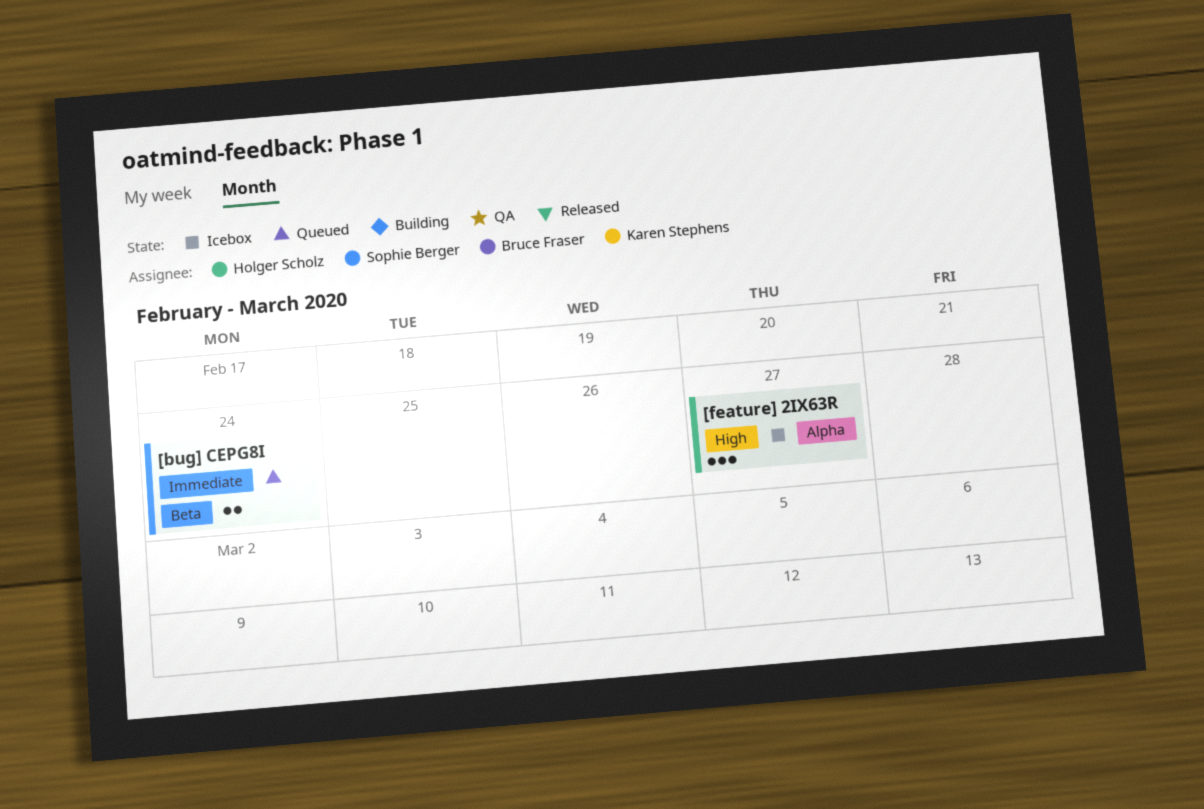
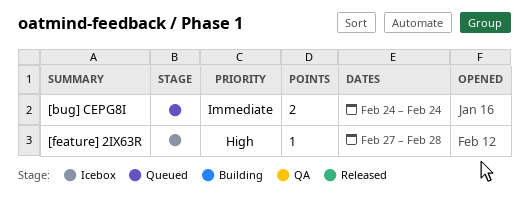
[feature] 2IX63R, estimate: 3 -> 1
[feature] 2IX63R, due: Feb 27 -> Feb 28

